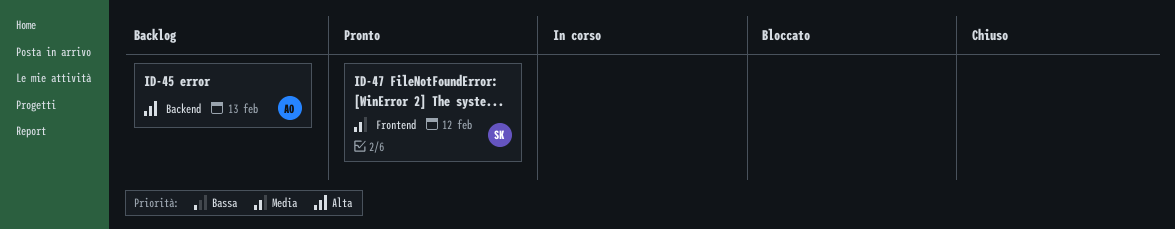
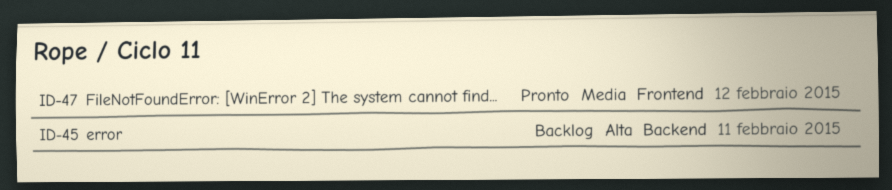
ID-45, due: Feb 13 -> Feb 11

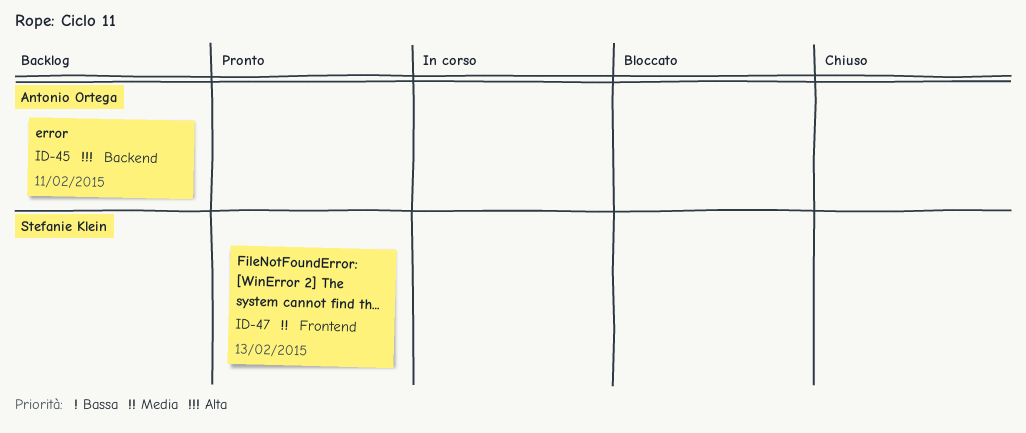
ID-47, due: Feb 12 -> Feb 13

